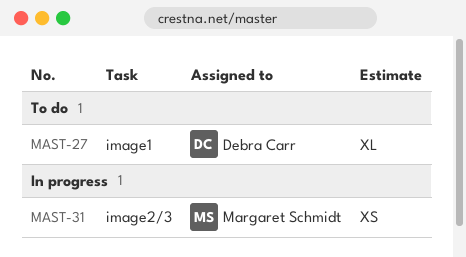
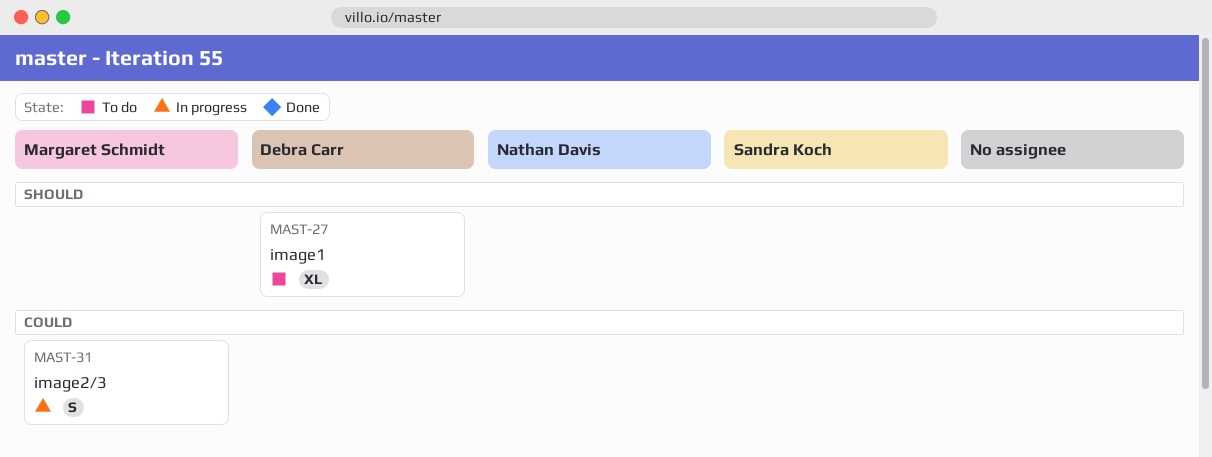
MAST-31, estimate: XS -> S

